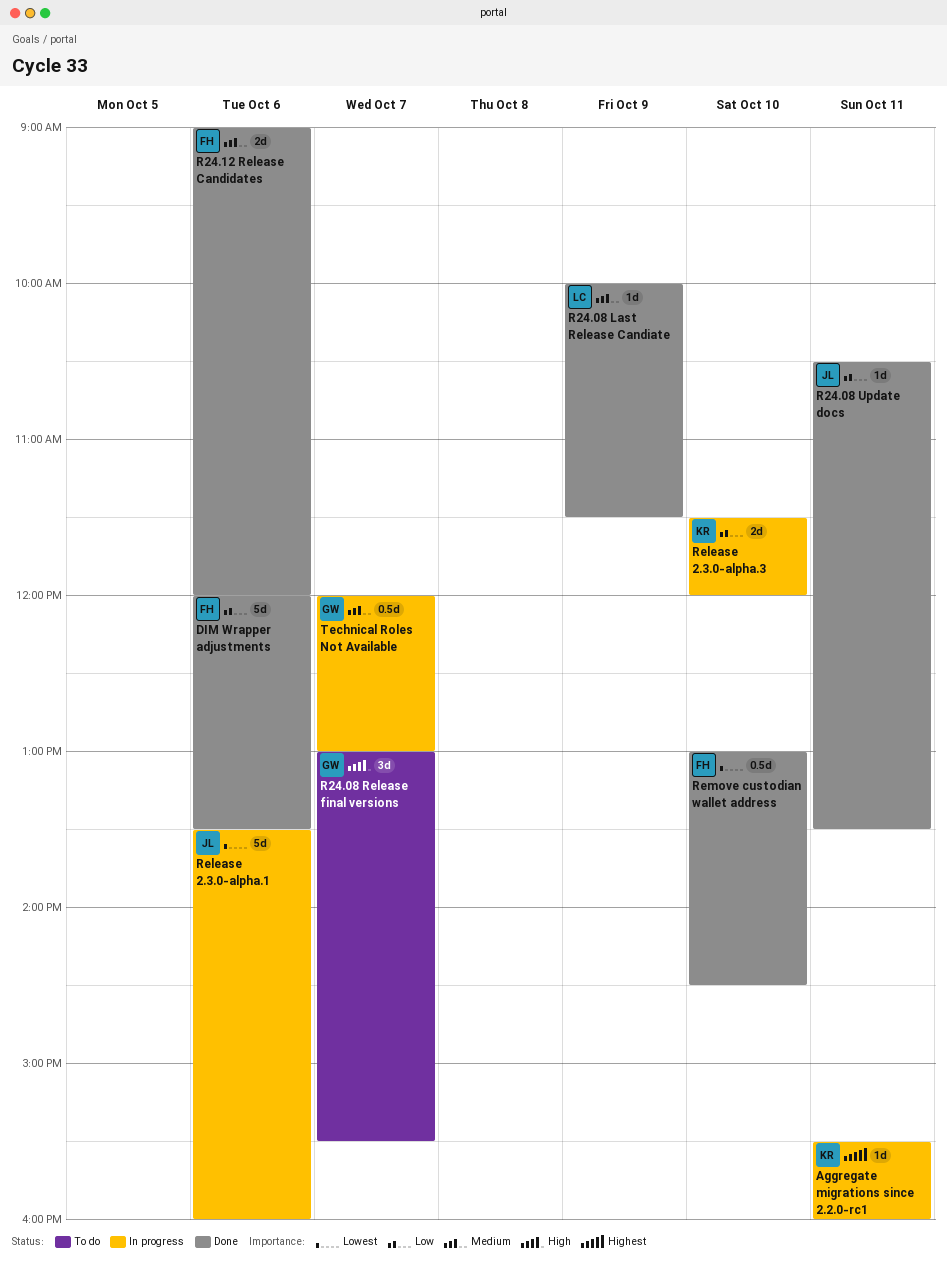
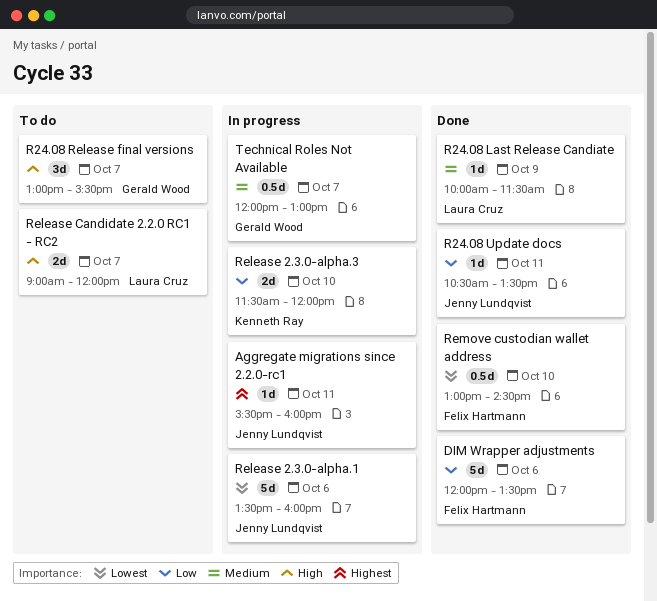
Aggregate migrations since 2.2.0-rc1, owner: Kenneth Ray -> Jenny Lundqvist
R24.12 Release Candidates: present -> none
Release Candidate 2.2.0 RC1 - RC2: none -> present

